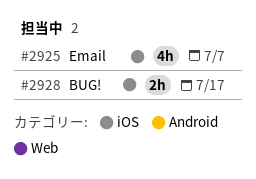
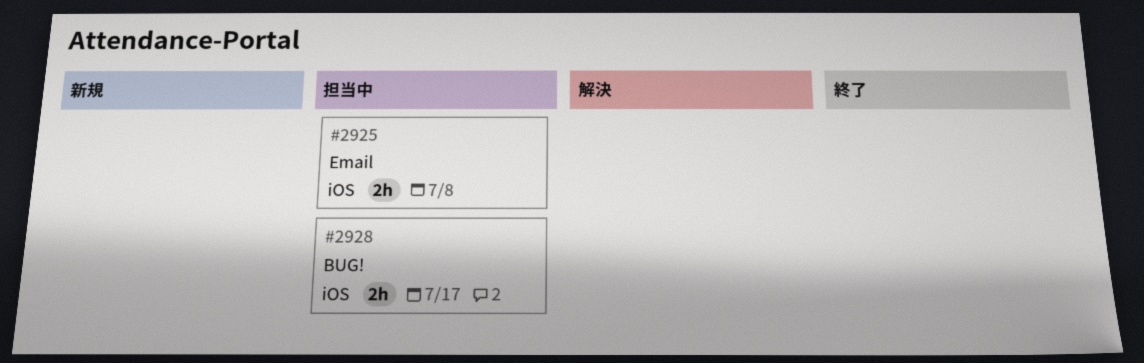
#2925, estimate: 4h -> 2h
#2925, due: Jul 7 -> Jul 8

